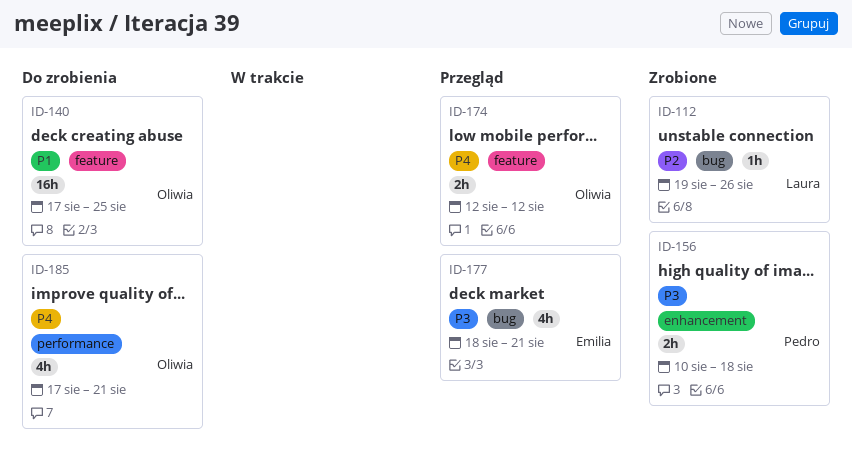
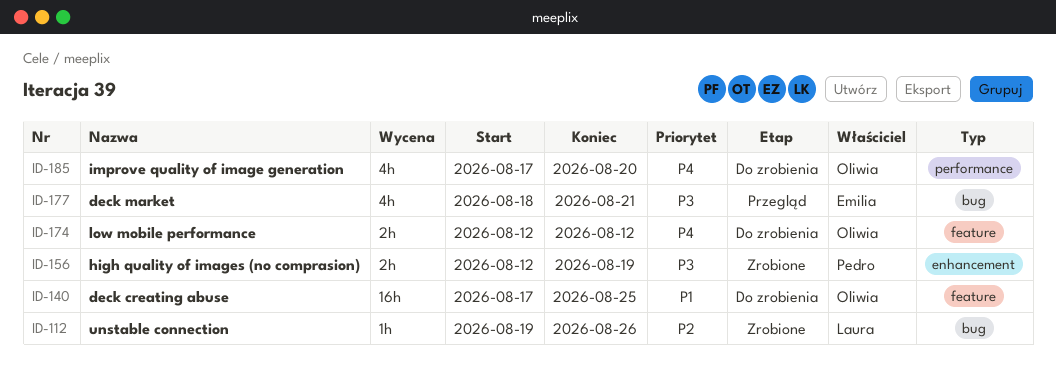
ID-156, start: Aug 10 -> Aug 12
ID-156, due: Aug 18 -> Aug 19
ID-174, status: Przegląd -> Do zrobienia
ID-185, due: Aug 21 -> Aug 20

